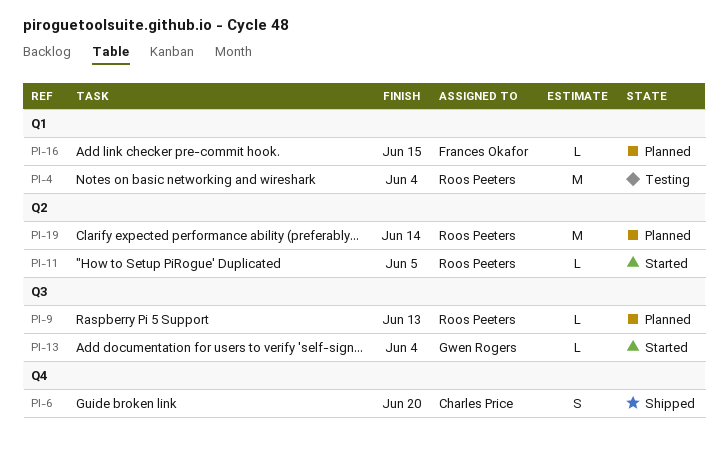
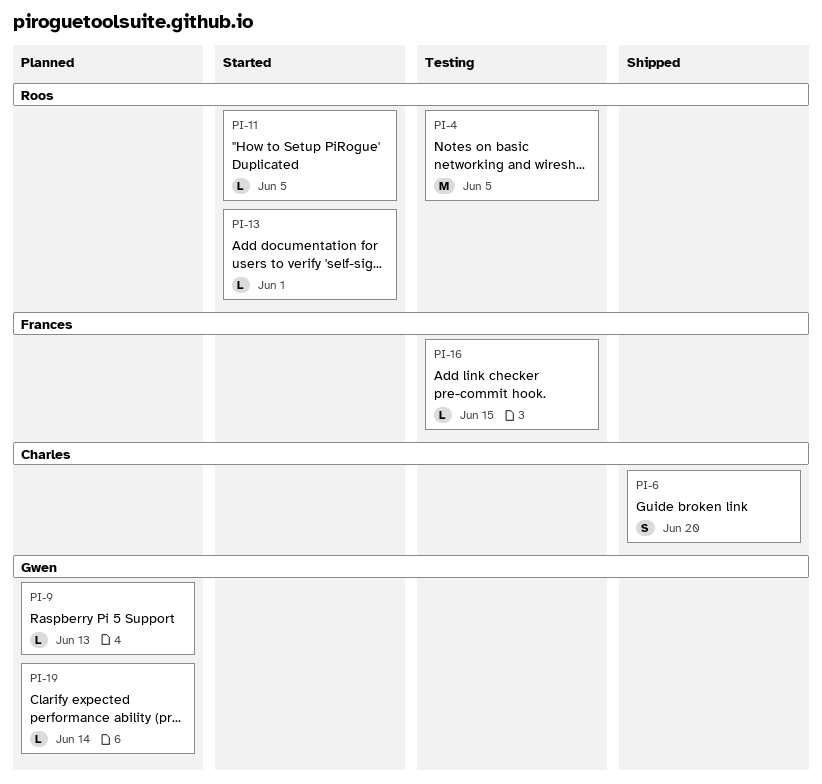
PI-4, due: Jun 4 -> Jun 5
PI-9, owner: Roos Peeters -> Gwen Rogers
PI-13, owner: Gwen Rogers -> Roos Peeters
PI-13, due: Jun 4 -> Jun 1
PI-16, status: Planned -> Testing
PI-19, owner: Roos Peeters -> Gwen Rogers
PI-19, estimate: M -> L

